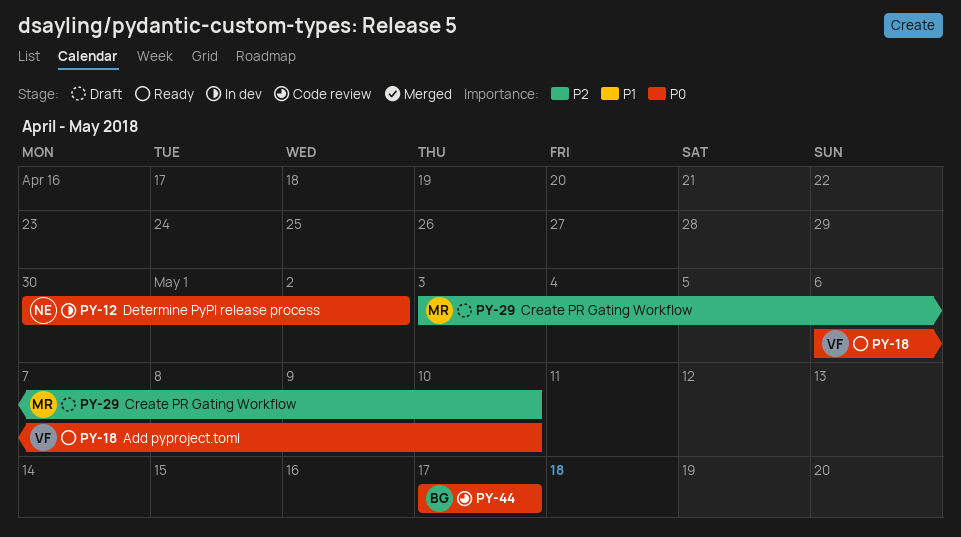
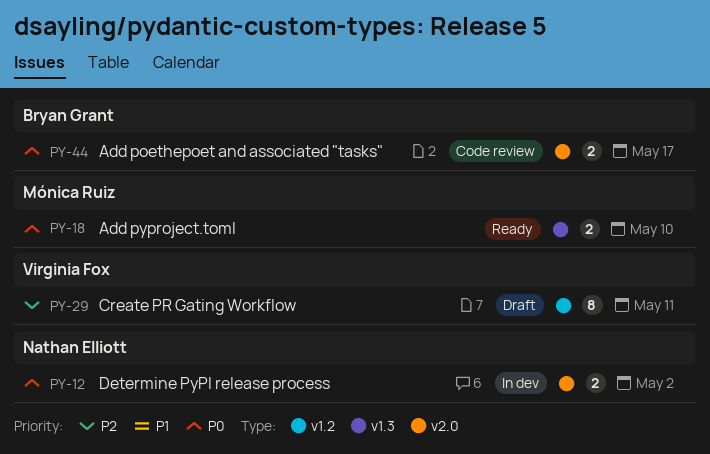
PY-18, owner: Virginia Fox -> Mónica Ruiz
PY-29, owner: Mónica Ruiz -> Virginia Fox
PY-29, due: May 10 -> May 11

